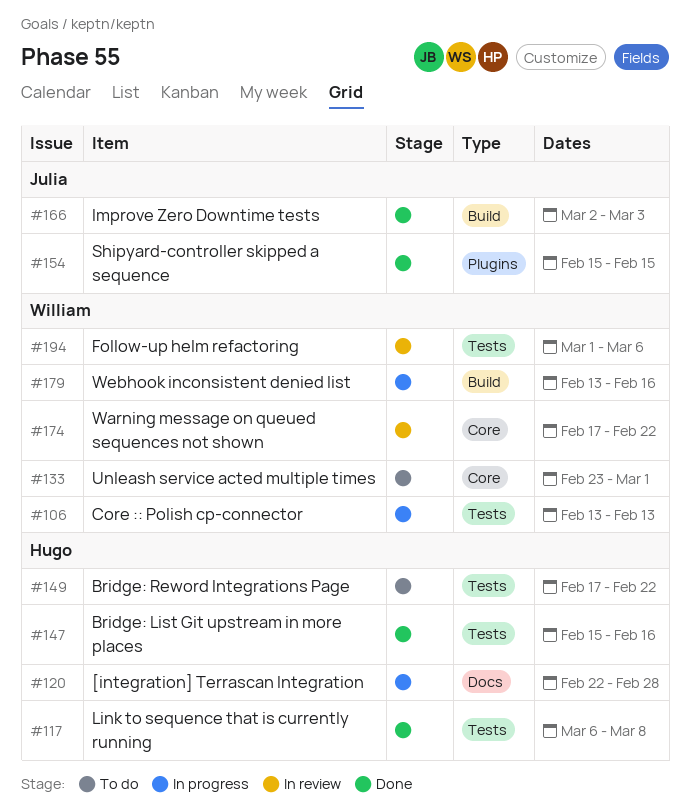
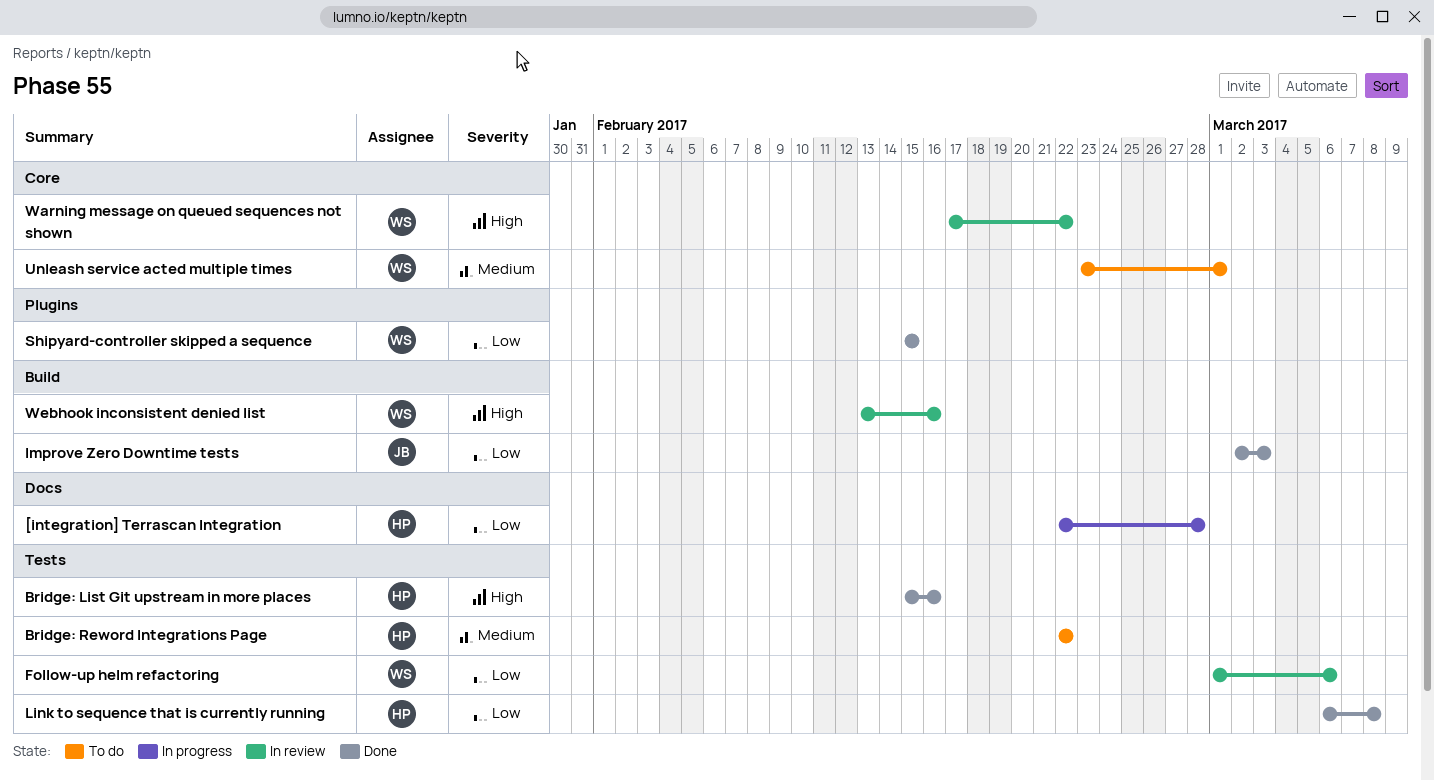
Bridge: Reword Integrations Page, start: Feb 17 -> Feb 22
Core :: Polish cp-connector: present -> none
Shipyard-controller skipped a sequence, owner: Julia -> William
Webhook inconsistent denied list, status: In progress -> In review

